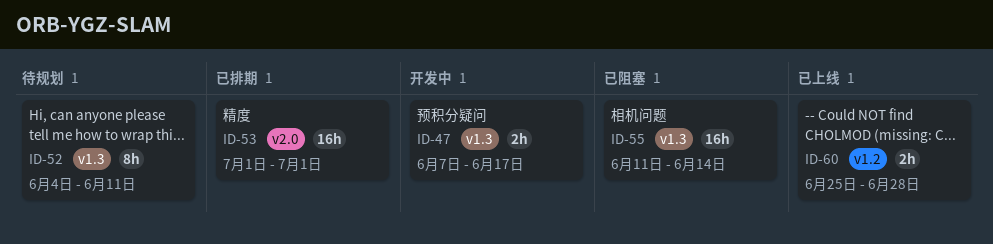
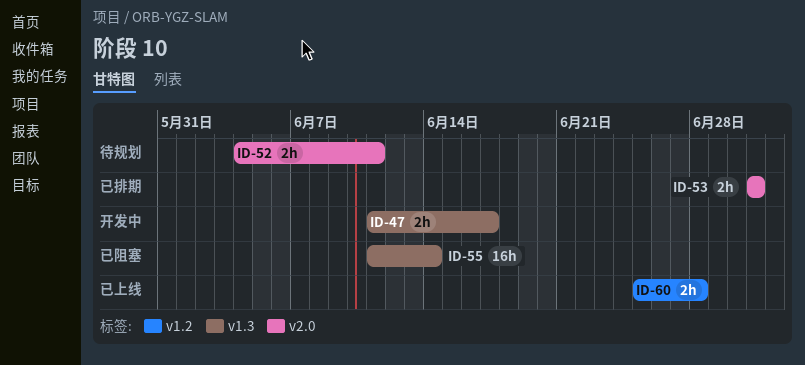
ID-47, start: Jun 7 -> Jun 11
ID-52, label: v1.3 -> v2.0
ID-52, estimate: 8h -> 2h
ID-53, estimate: 16h -> 2h

